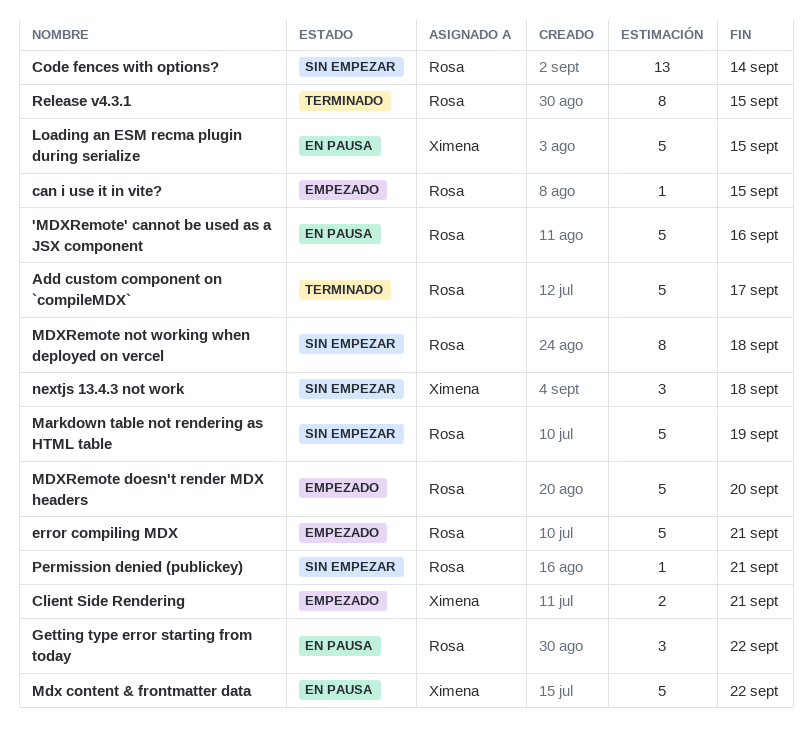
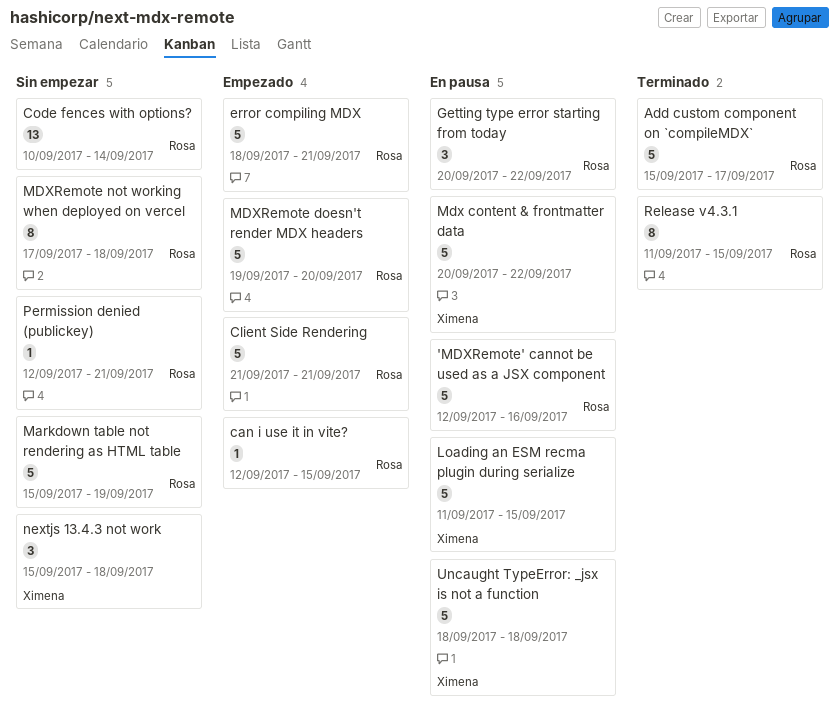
Client Side Rendering, owner: Ximena -> Rosa
Client Side Rendering, estimate: 2 -> 5
Uncaught TypeError: _jsx is not a function: none -> present

